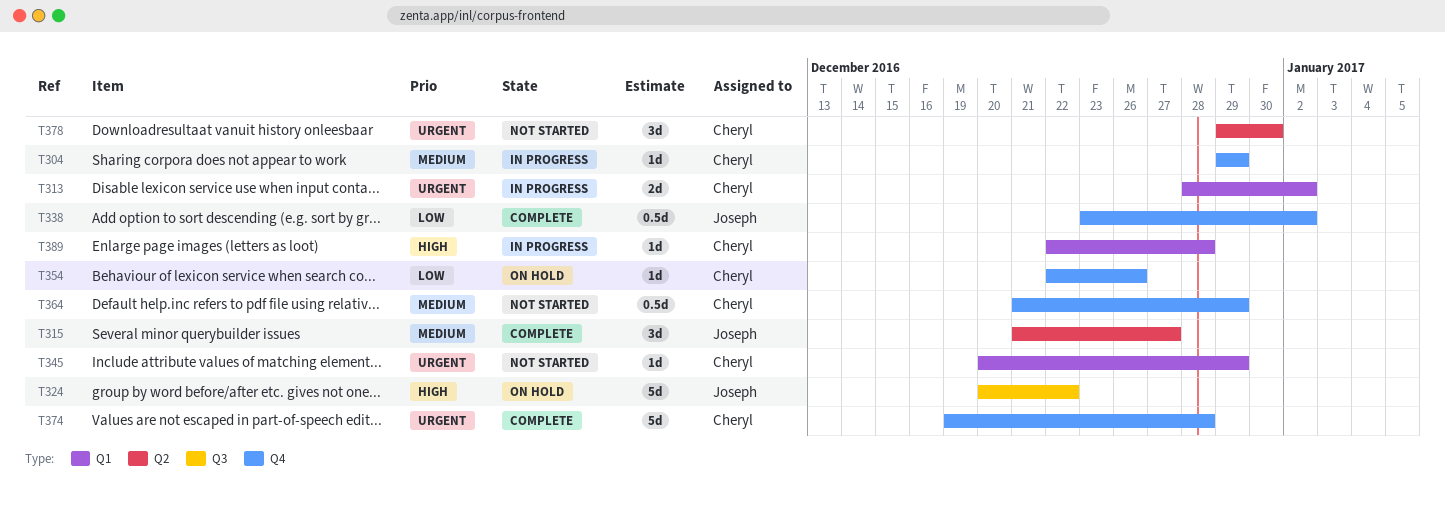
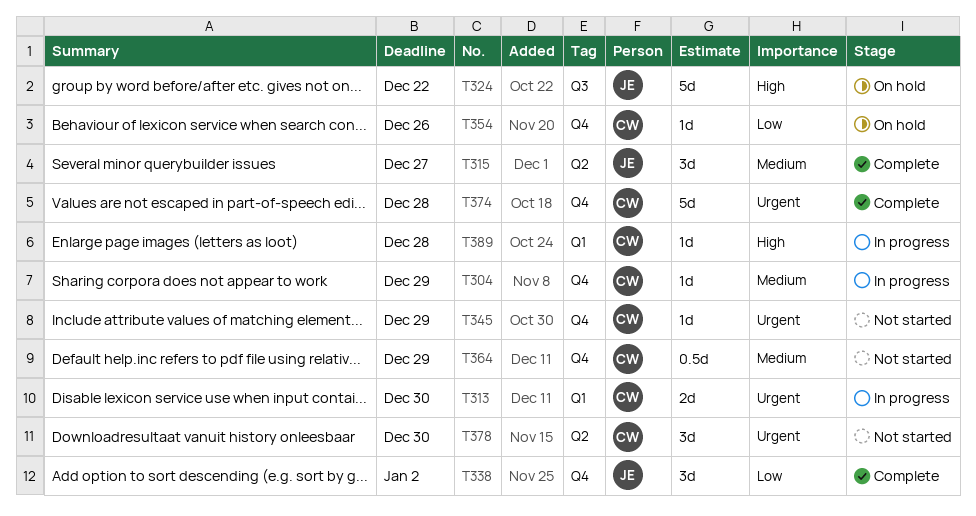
T313, due: Jan 2 -> Dec 30
T338, estimate: 0.5d -> 3d
T345, label: Q1 -> Q4

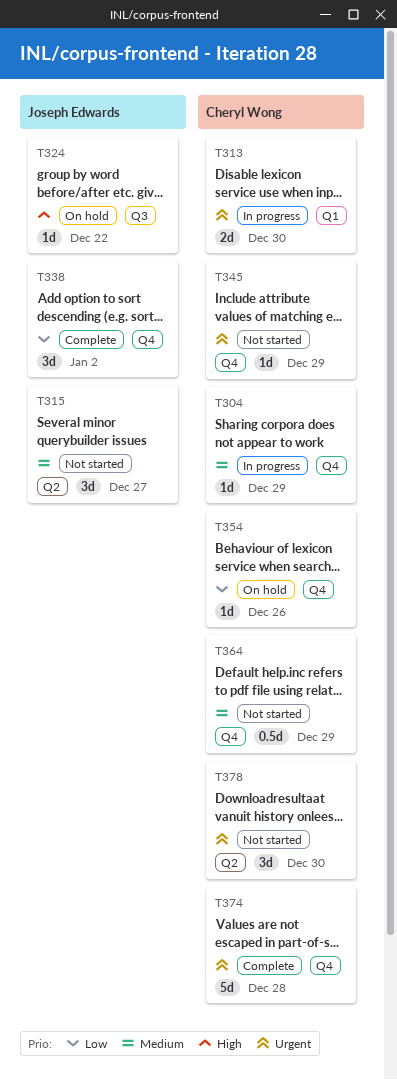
T315, status: Complete -> Not started
T324, estimate: 5d -> 1d
T389: present -> none

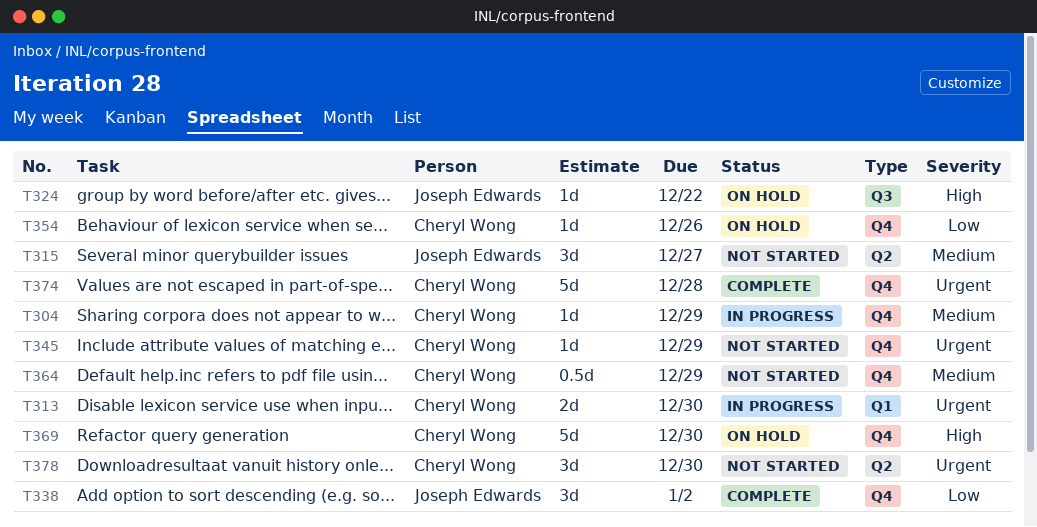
T369: none -> present

